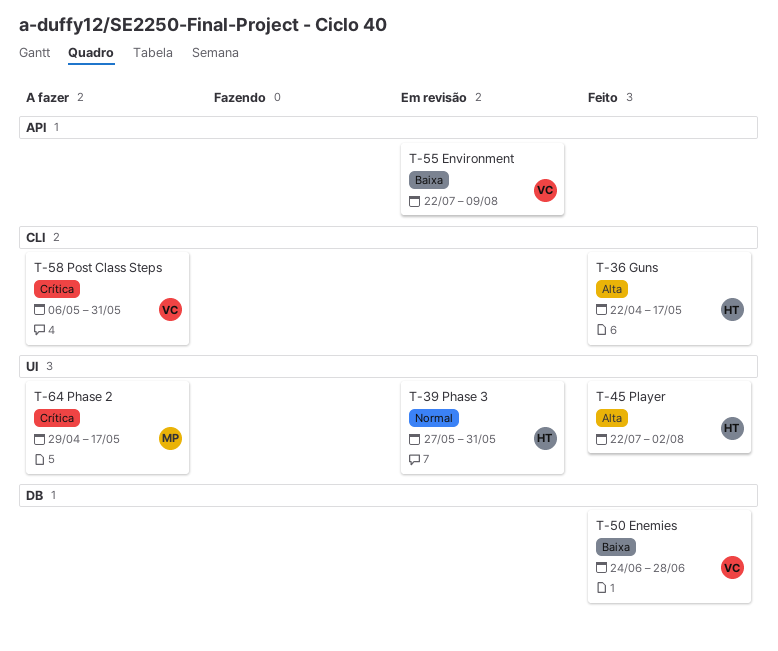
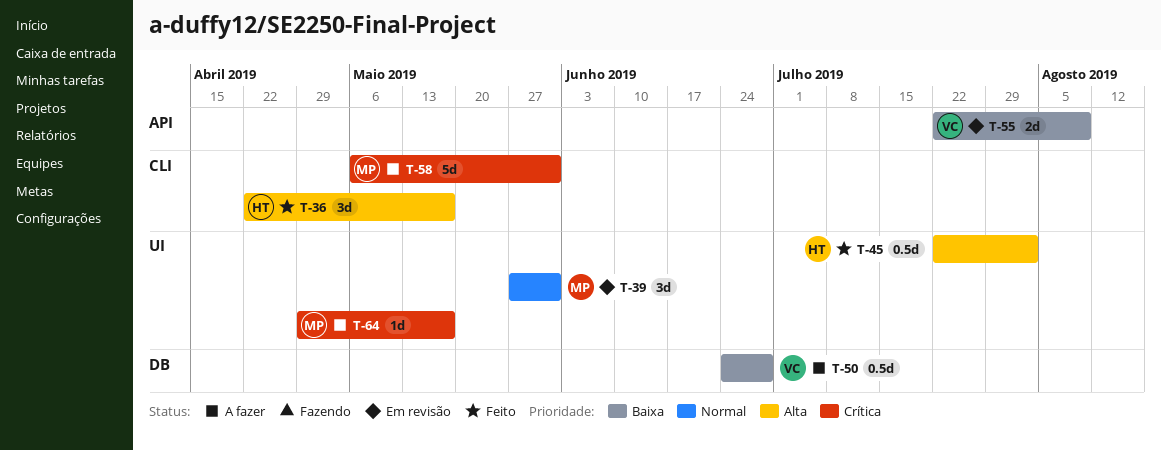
T-39, owner: HT -> MP
T-50, status: Feito -> A fazer
T-58, owner: VC -> MP

